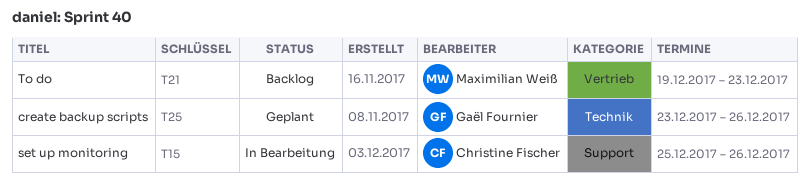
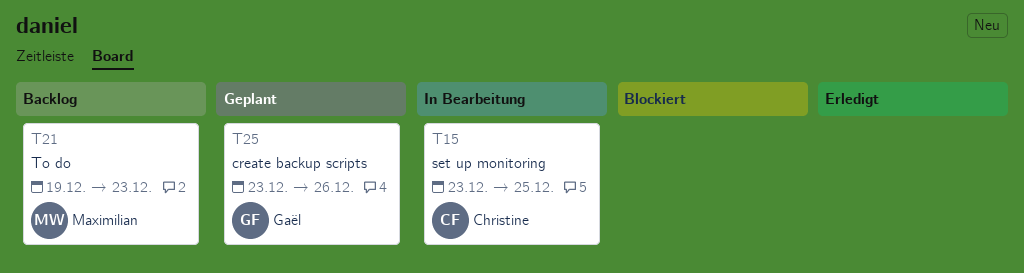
T15, start: Dec 25 -> Dec 23
T15, due: Dec 26 -> Dec 25

